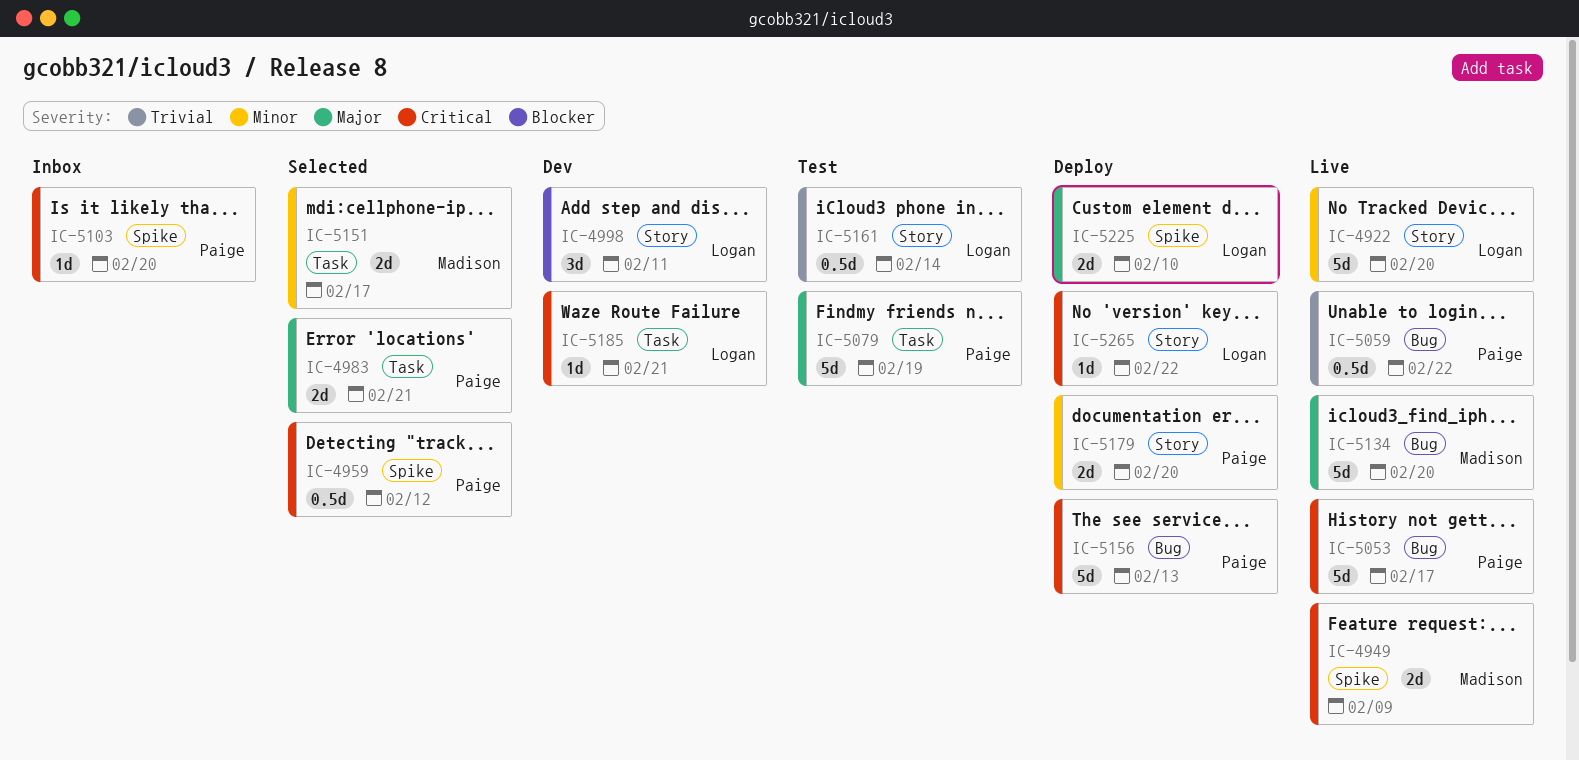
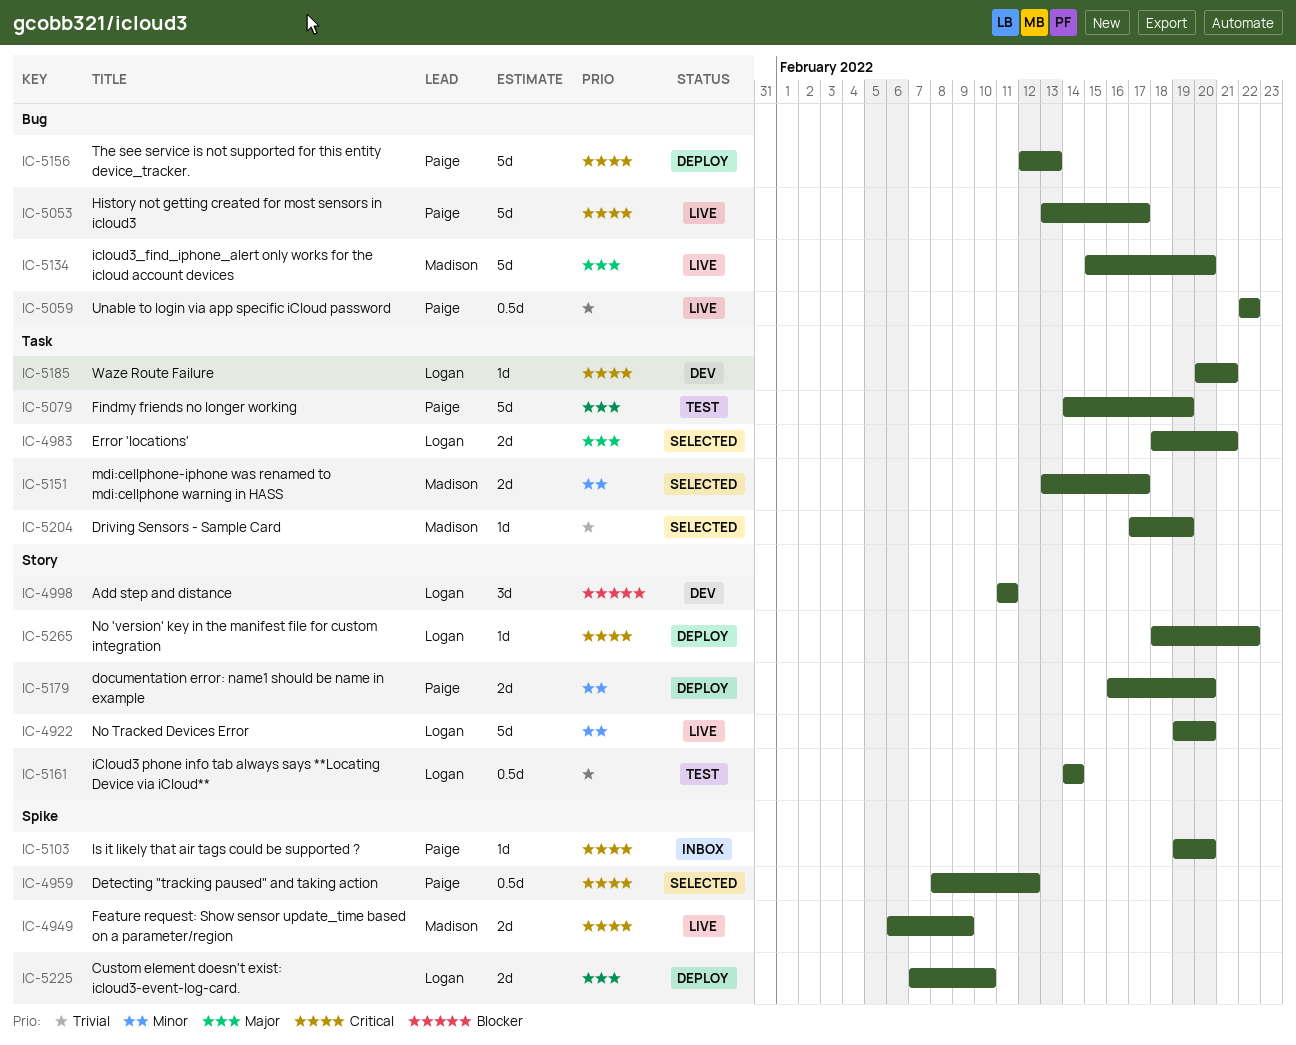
IC-4983, owner: Paige -> Logan
IC-5204: none -> present

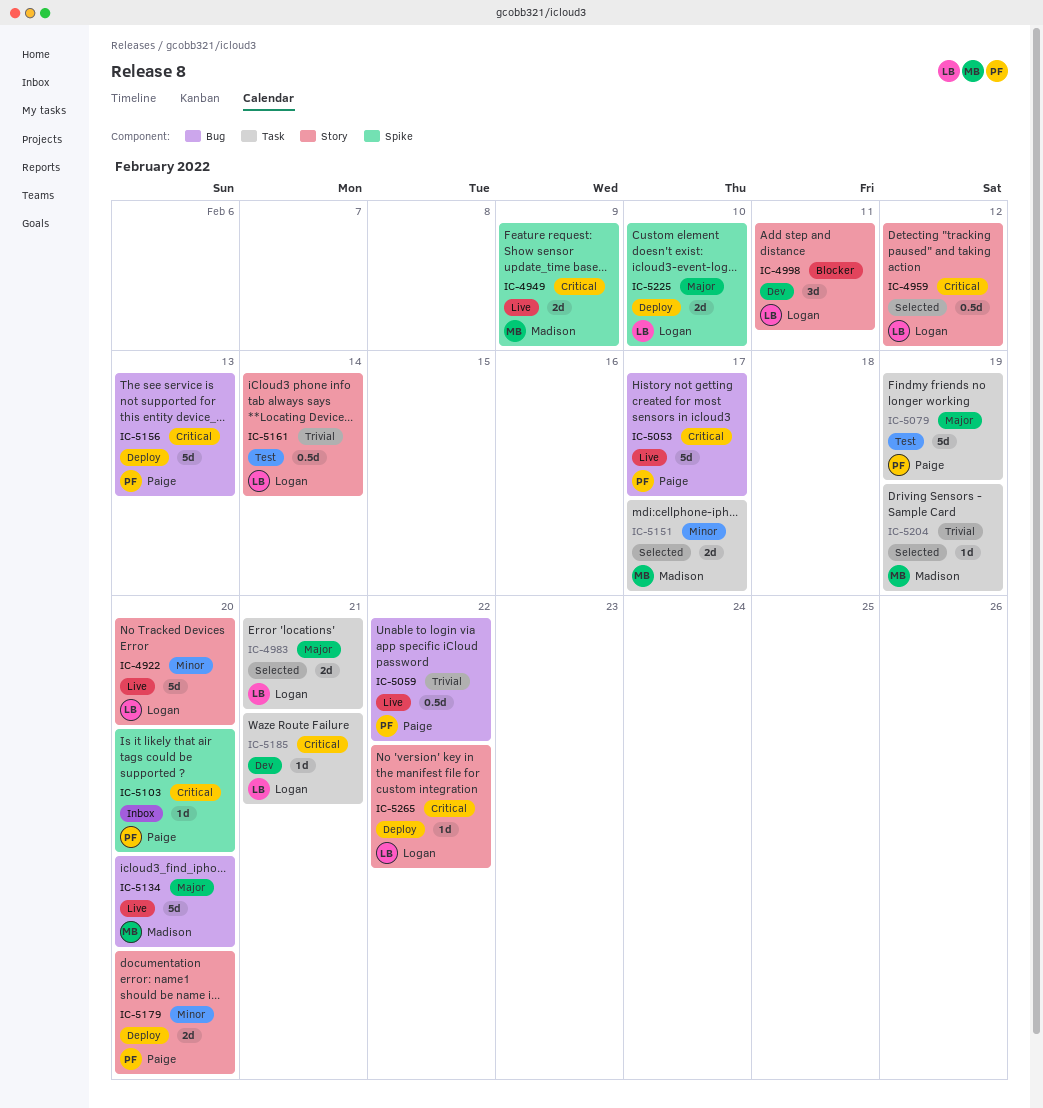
IC-4959, owner: Paige -> Logan
IC-4959, label: Spike -> Story

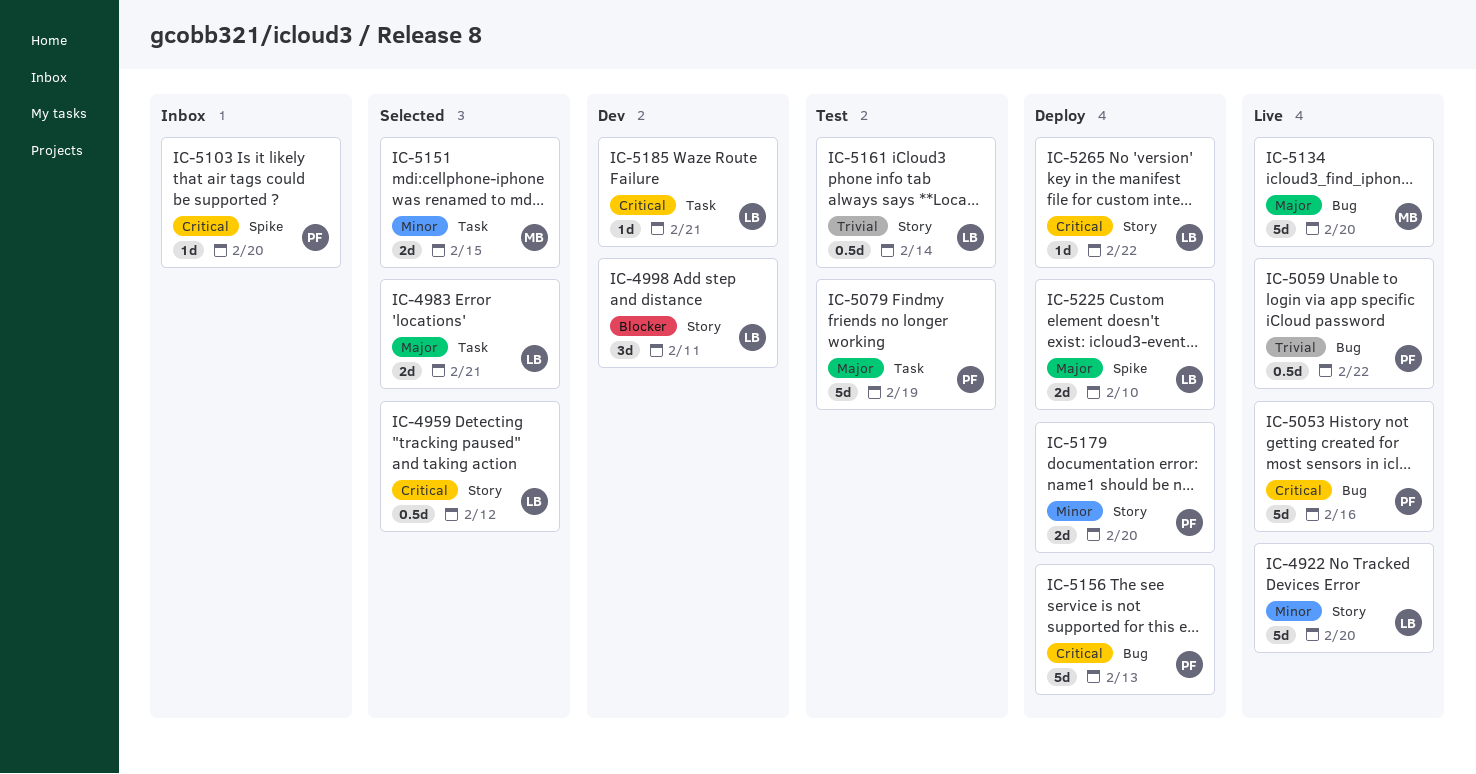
IC-4949: present -> none
IC-5053, due: Feb 17 -> Feb 16
IC-5151, due: Feb 17 -> Feb 15
IC-5204: present -> none

